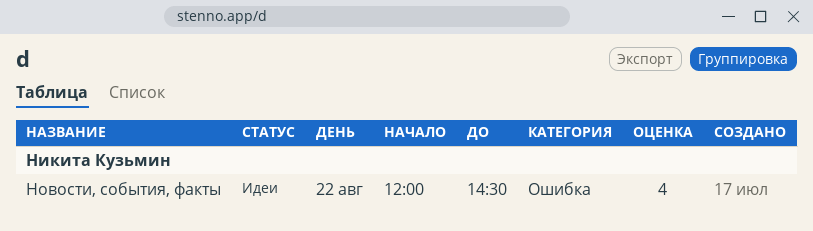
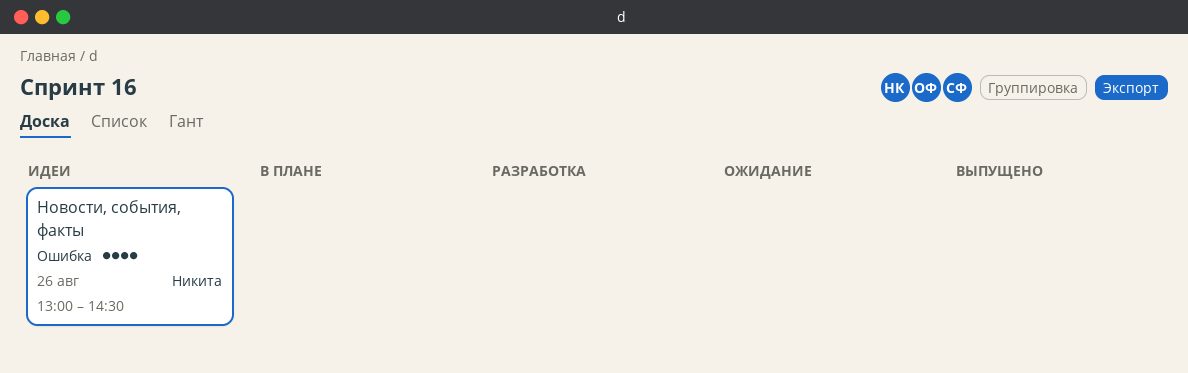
Новости, события, факты, day: Aug 22 -> Aug 26
Новости, события, факты, begins: 12:00 -> 13:00

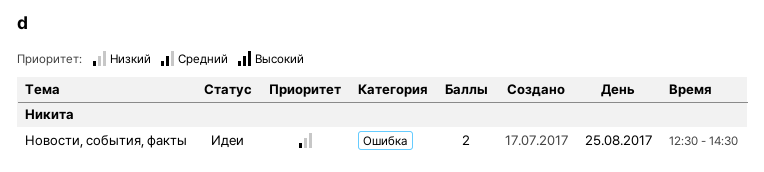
Новости, события, факты, estimate: 4 -> 2
Новости, события, факты, day: Aug 26 -> Aug 25
Новости, события, факты, begins: 13:00 -> 12:30

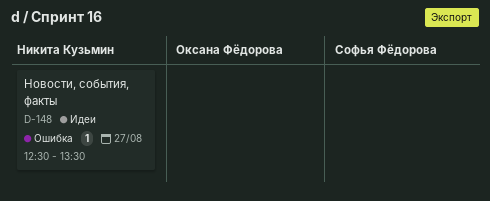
Новости, события, факты, estimate: 2 -> 1
Новости, события, факты, day: Aug 25 -> Aug 27
Новости, события, факты, ends: 14:30 -> 13:30

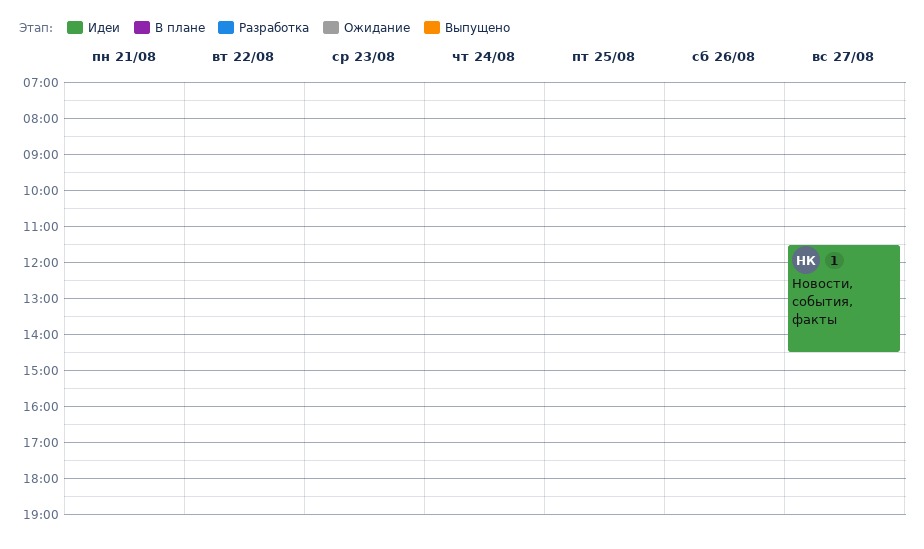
Новости, события, факты, begins: 12:30 -> 11:30
Новости, события, факты, ends: 13:30 -> 14:30

